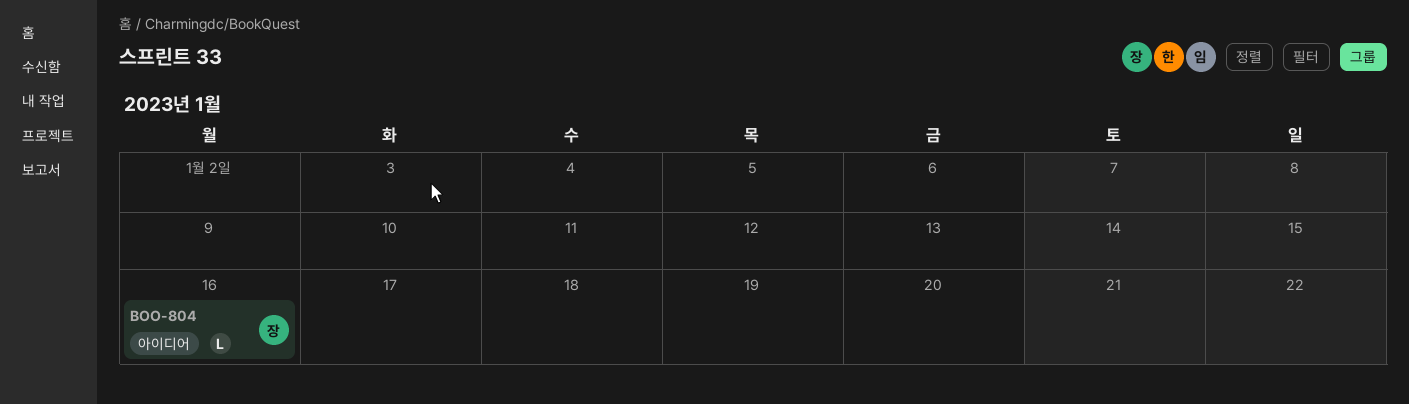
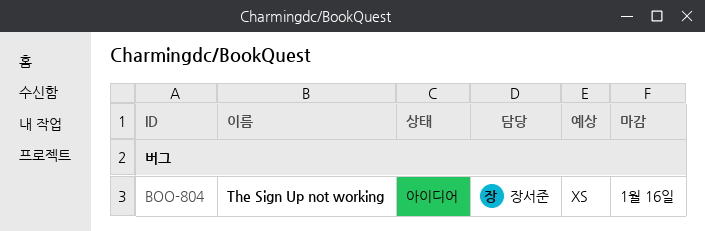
BOO-804, estimate: L -> XS

